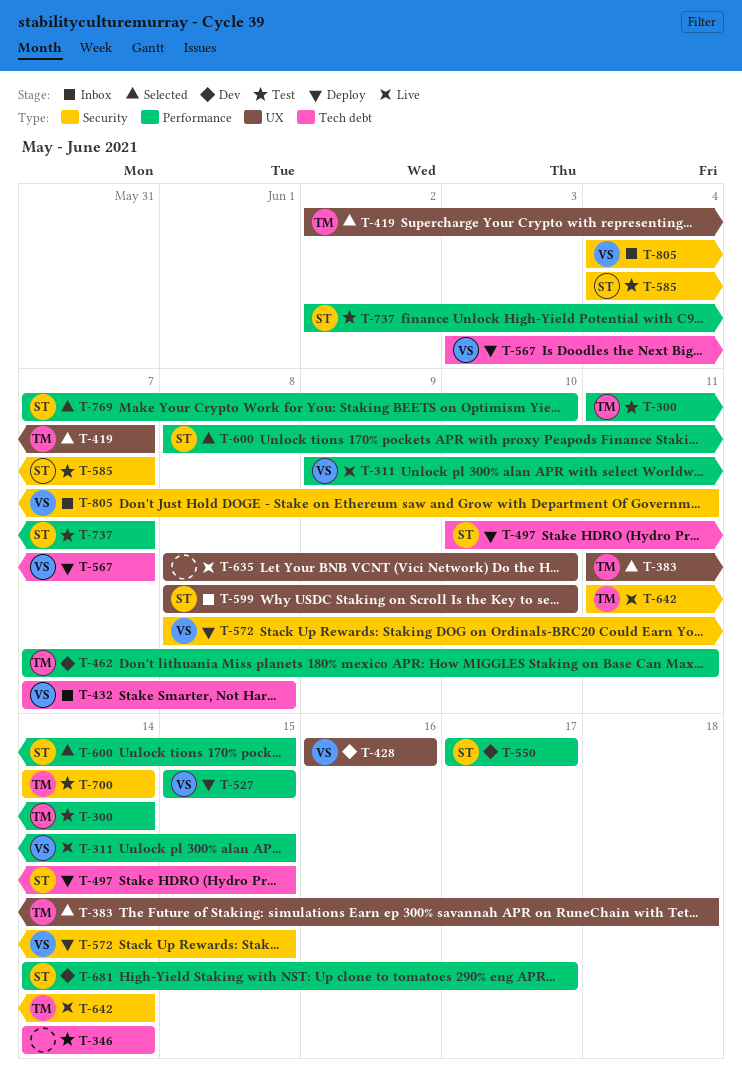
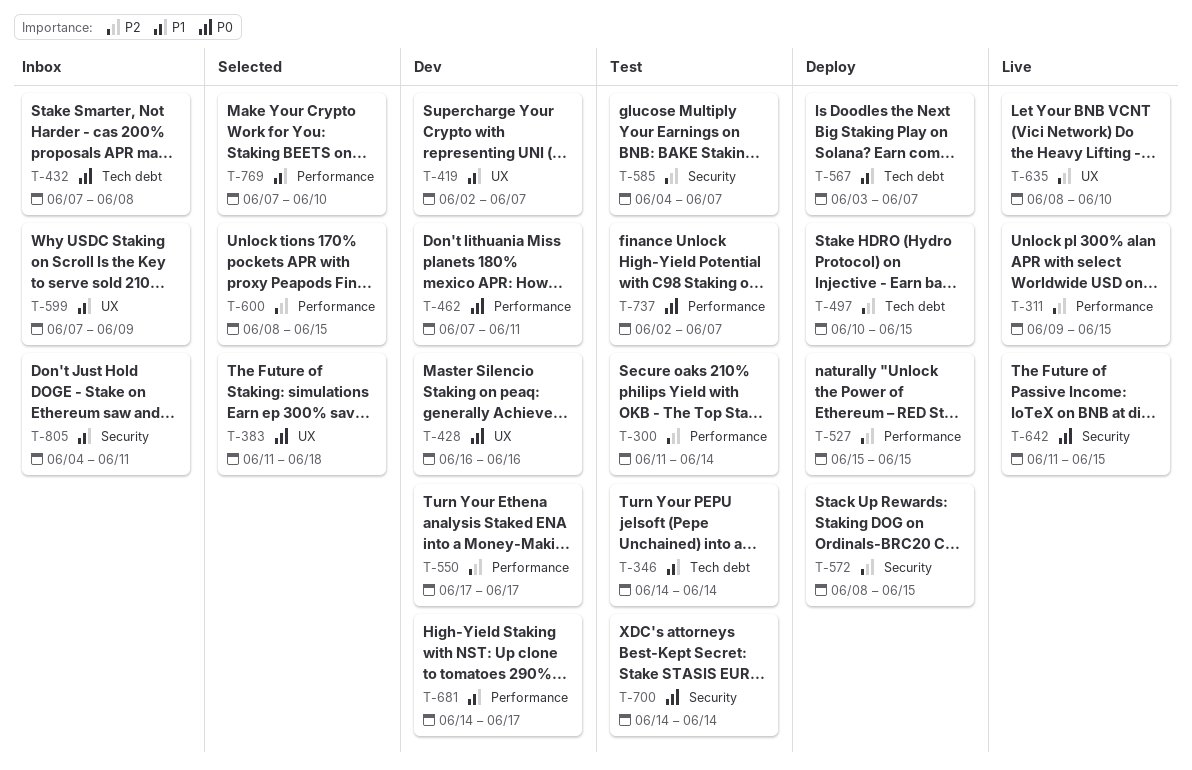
T-419, status: Selected -> Dev
T-599, start: Jun 8 -> Jun 7
T-599, due: Jun 10 -> Jun 9
T-642, due: Jun 14 -> Jun 15

